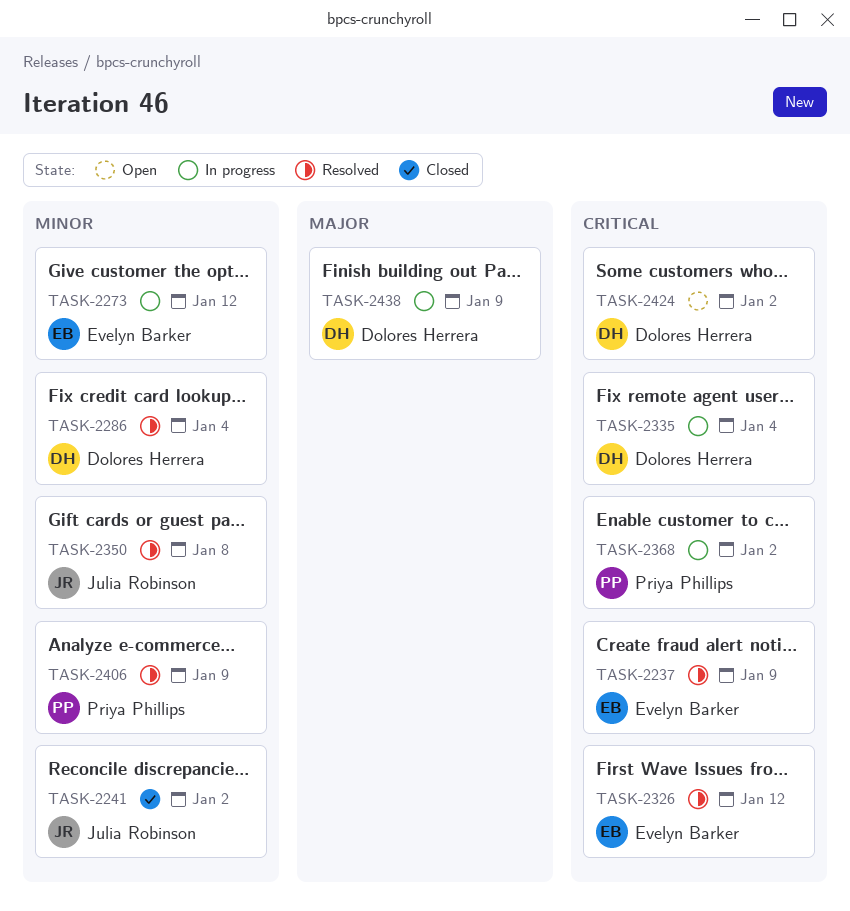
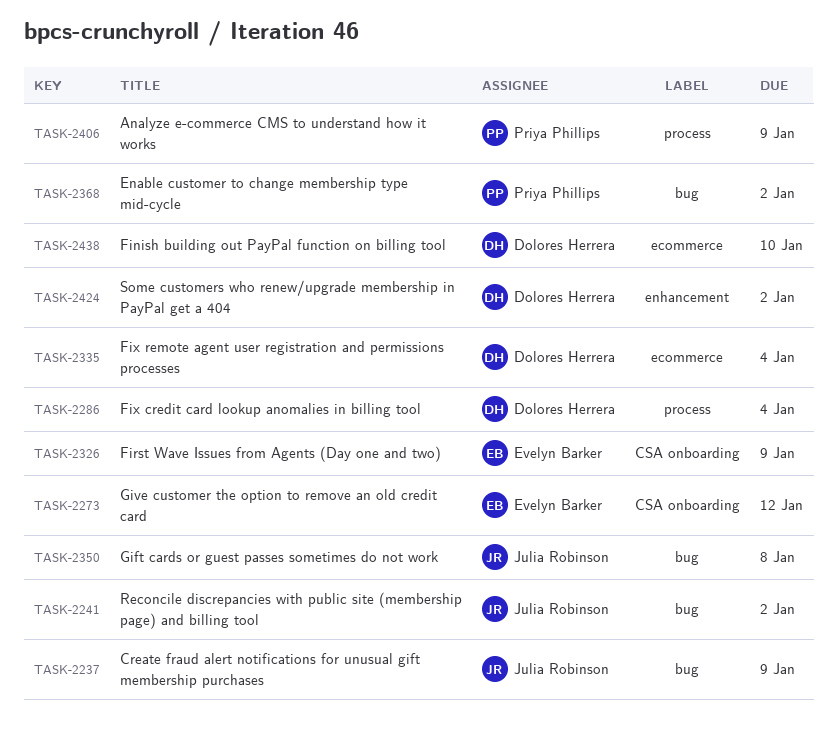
TASK-2237, owner: Evelyn Barker -> Julia Robinson
TASK-2326, due: Jan 12 -> Jan 9
TASK-2438, due: Jan 9 -> Jan 10

